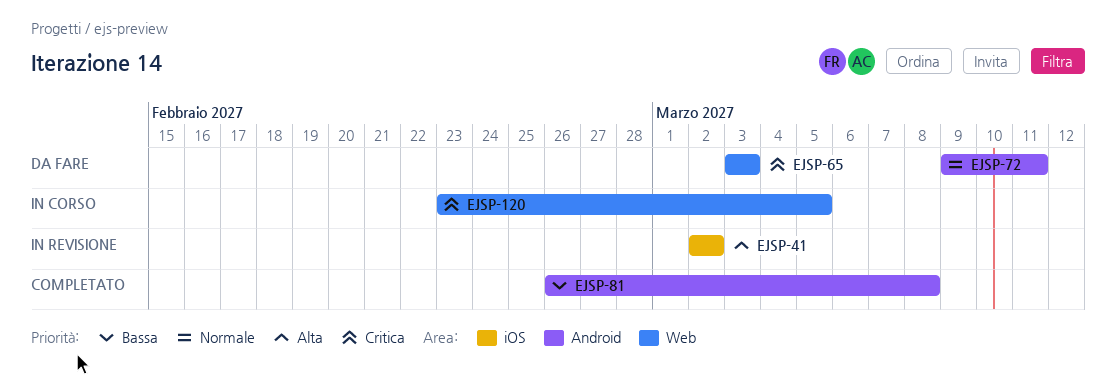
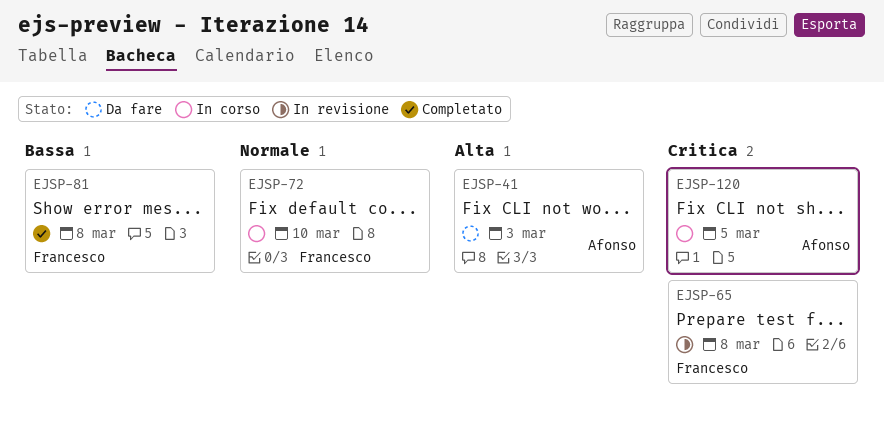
EJSP-41, status: In revisione -> Da fare
EJSP-41, due: Mar 2 -> Mar 3
EJSP-65, status: Da fare -> In revisione
EJSP-65, due: Mar 3 -> Mar 8
EJSP-72, status: Da fare -> In corso
EJSP-72, due: Mar 11 -> Mar 10

